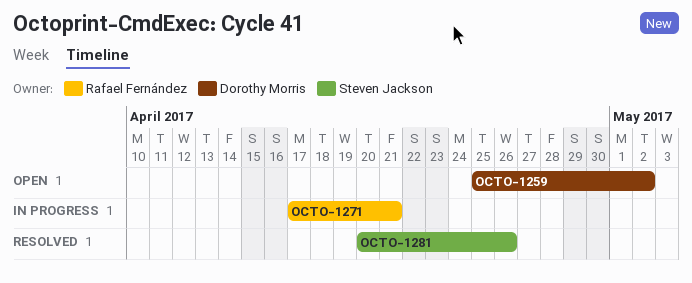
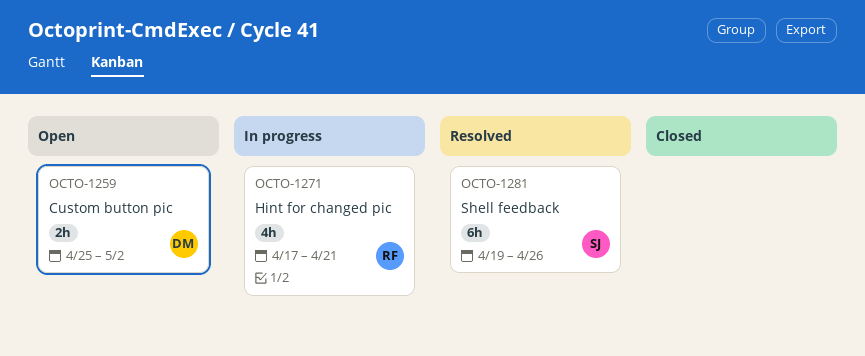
OCTO-1281, start: Apr 20 -> Apr 19

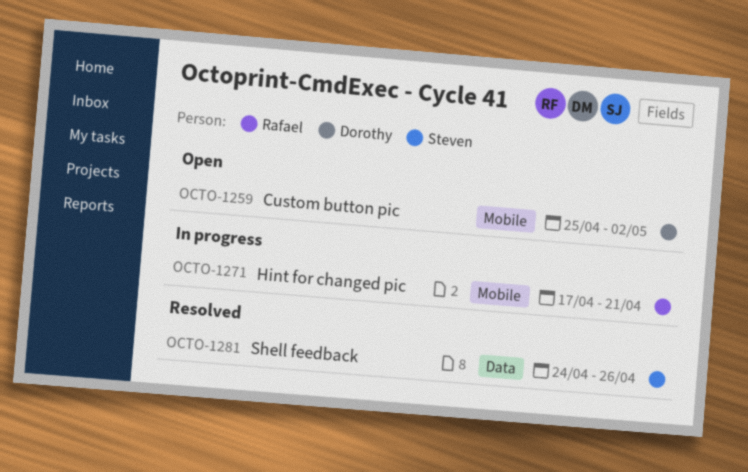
OCTO-1281, start: Apr 19 -> Apr 24

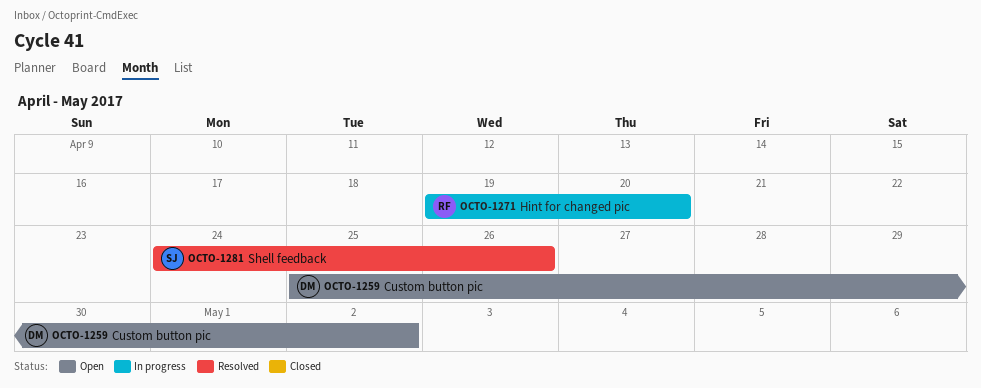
OCTO-1271, start: Apr 17 -> Apr 19
OCTO-1271, due: Apr 21 -> Apr 20

